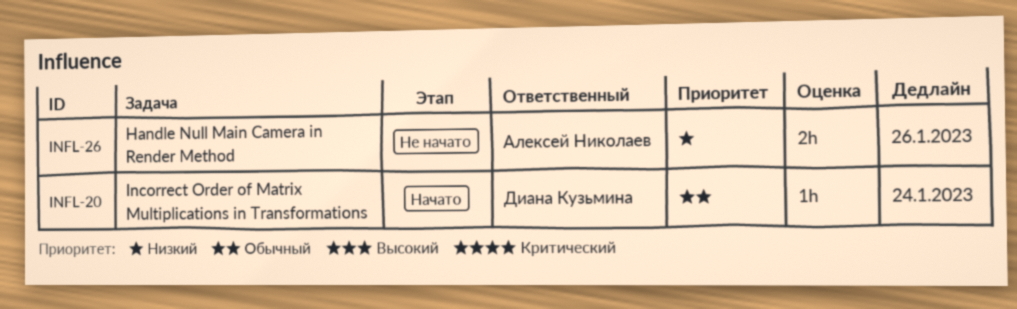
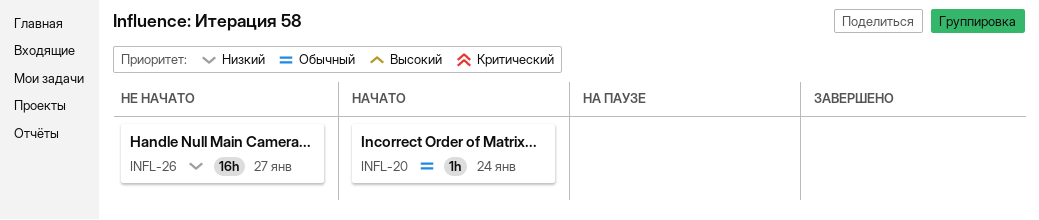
INFL-26, estimate: 2h -> 16h
INFL-26, due: Jan 26 -> Jan 27

